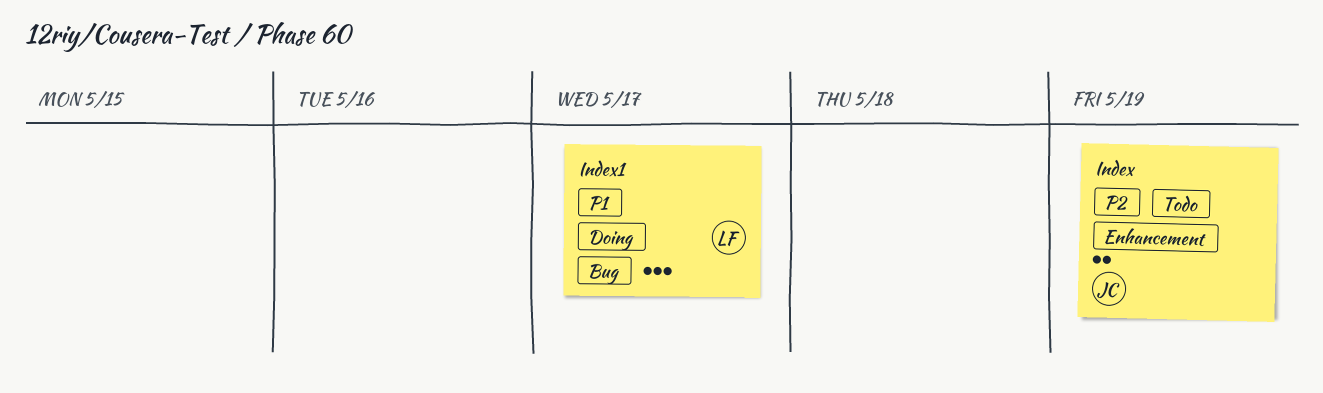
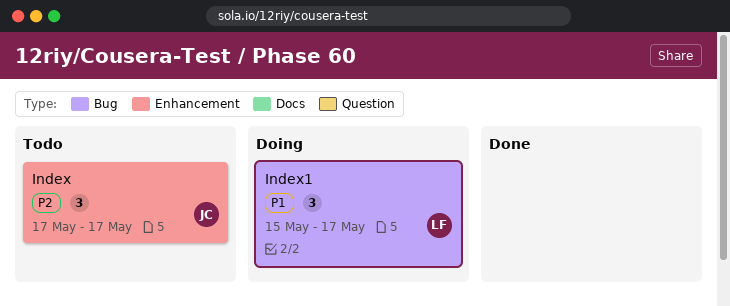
Index, estimate: 2 -> 3
Index, due: May 19 -> May 17

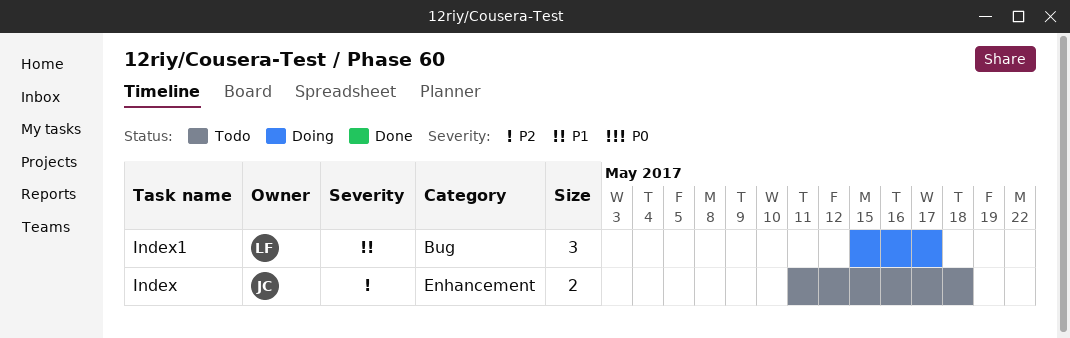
Index, estimate: 3 -> 2
Index, start: May 17 -> May 11
Index, due: May 17 -> May 18

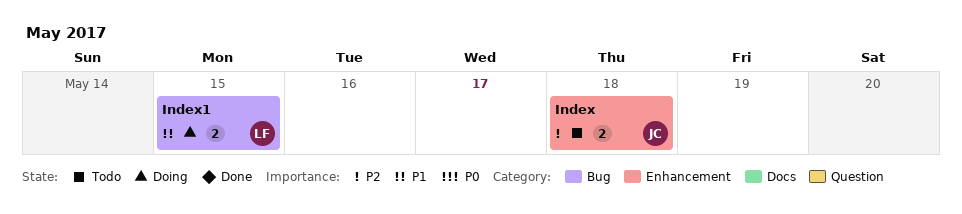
Index1, estimate: 3 -> 2
Index1, due: May 17 -> May 15

